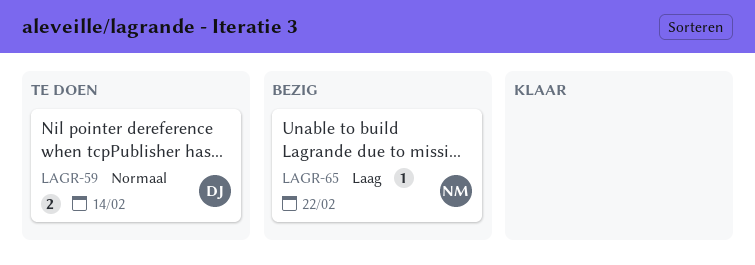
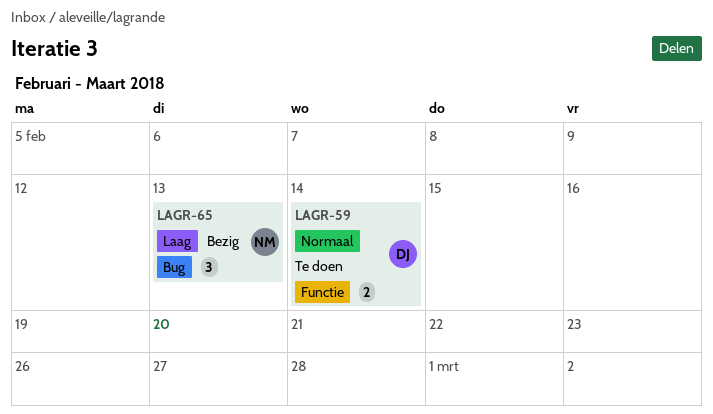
LAGR-65, estimate: 1 -> 3
LAGR-65, due: Feb 22 -> Feb 13

